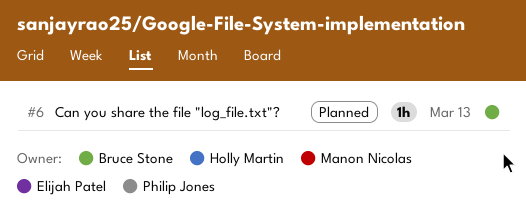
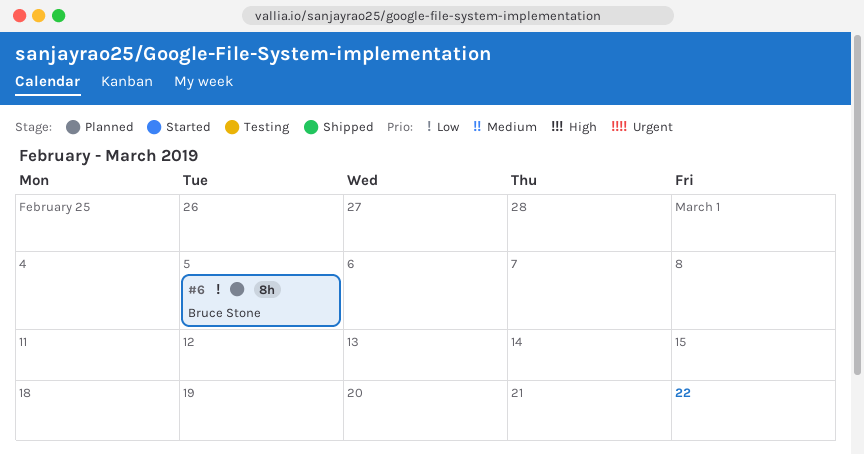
#6, estimate: 1h -> 8h
#6, due: Mar 13 -> Mar 5

